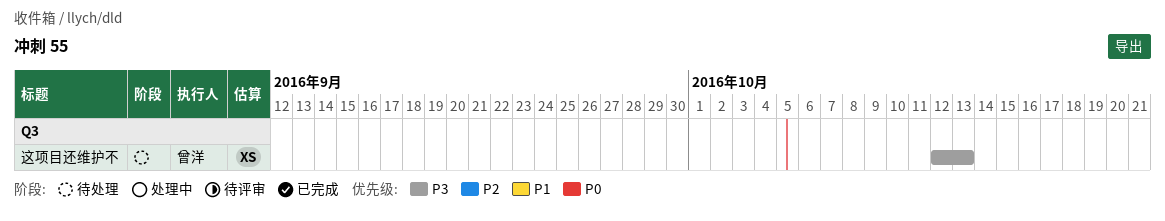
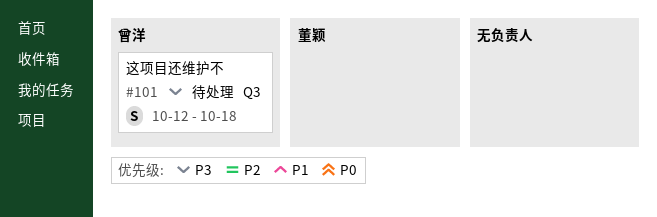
这项目还维护不, estimate: XS -> S
这项目还维护不, due: Oct 13 -> Oct 18

